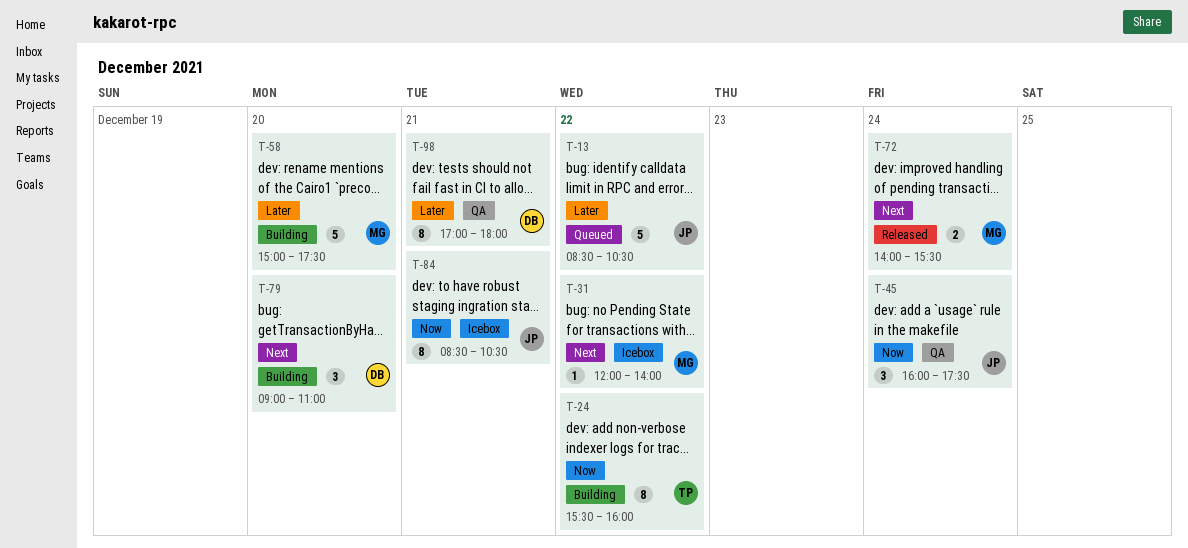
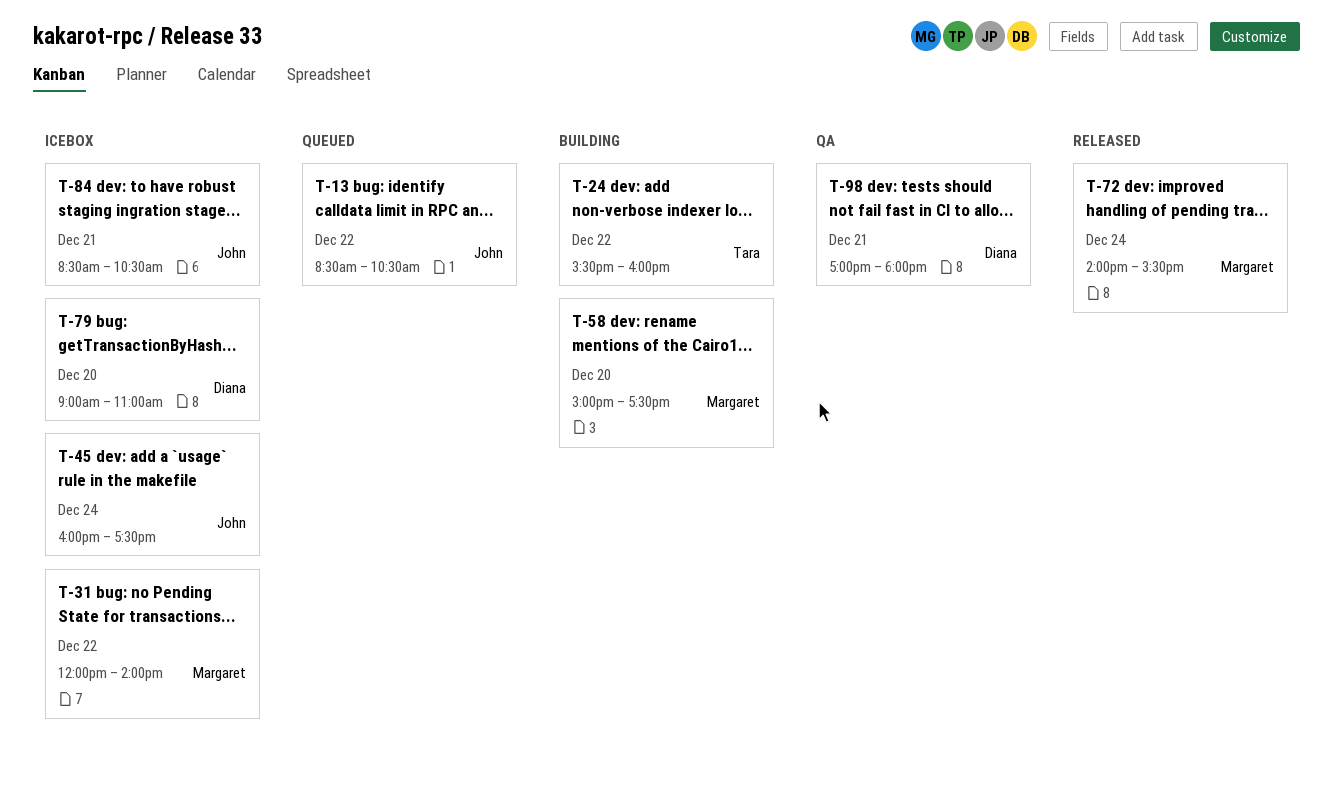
T-45, status: QA -> Icebox
T-79, status: Building -> Icebox

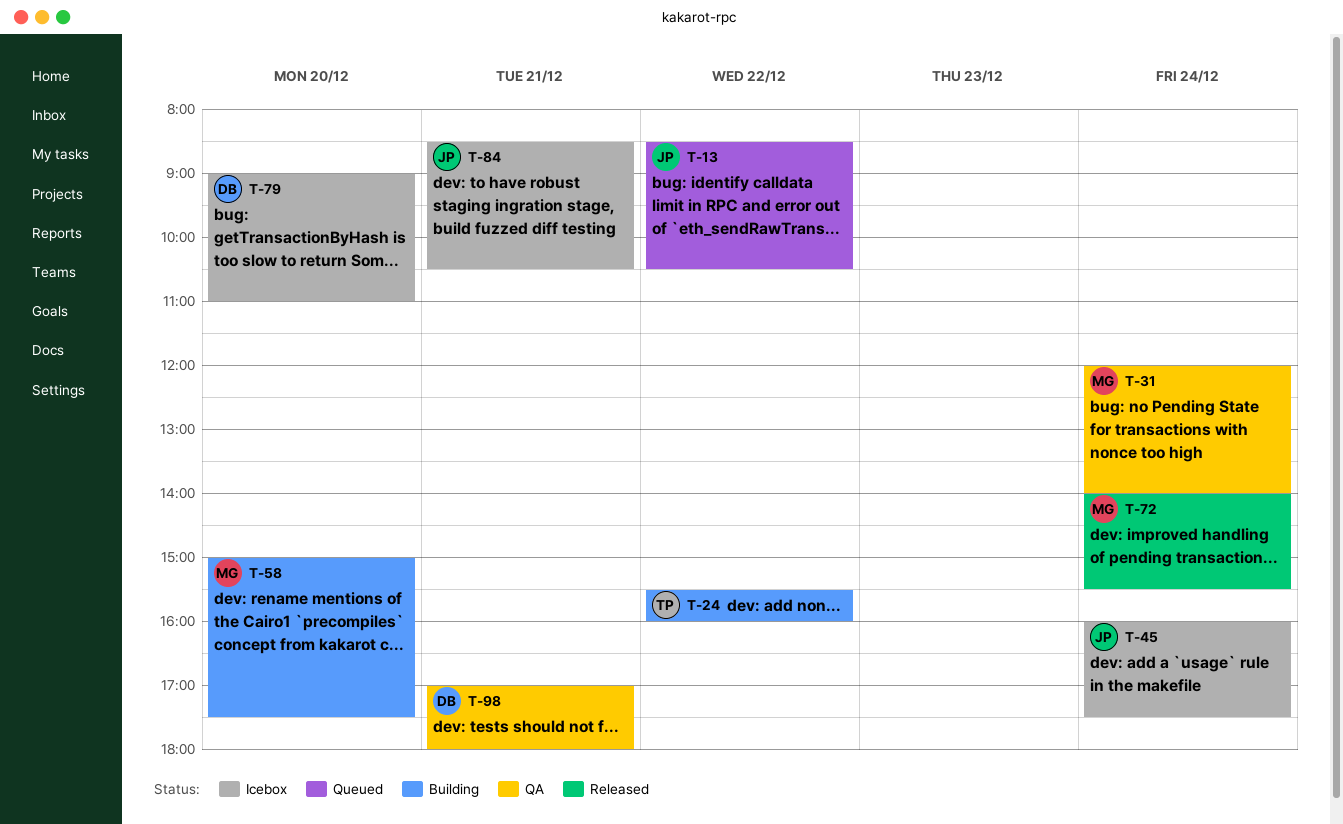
T-31, status: Icebox -> QA
T-31, day: Dec 22 -> Dec 24

